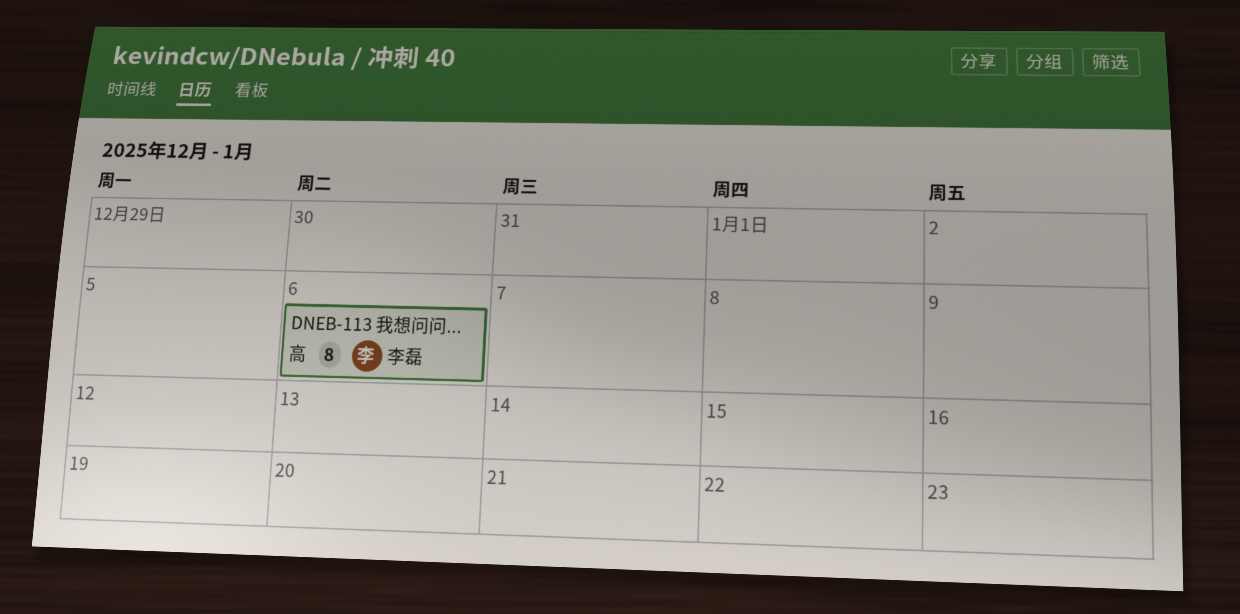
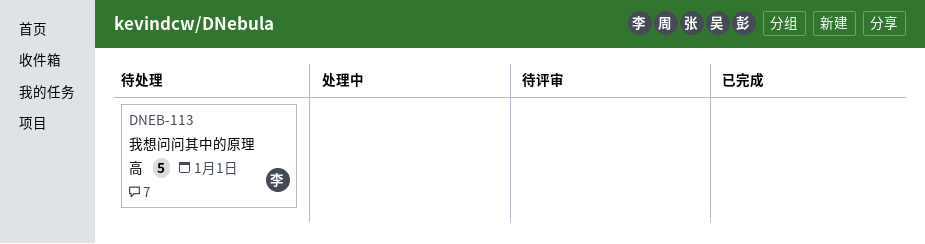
DNEB-113, estimate: 8 -> 5
DNEB-113, due: Jan 6 -> Jan 1

